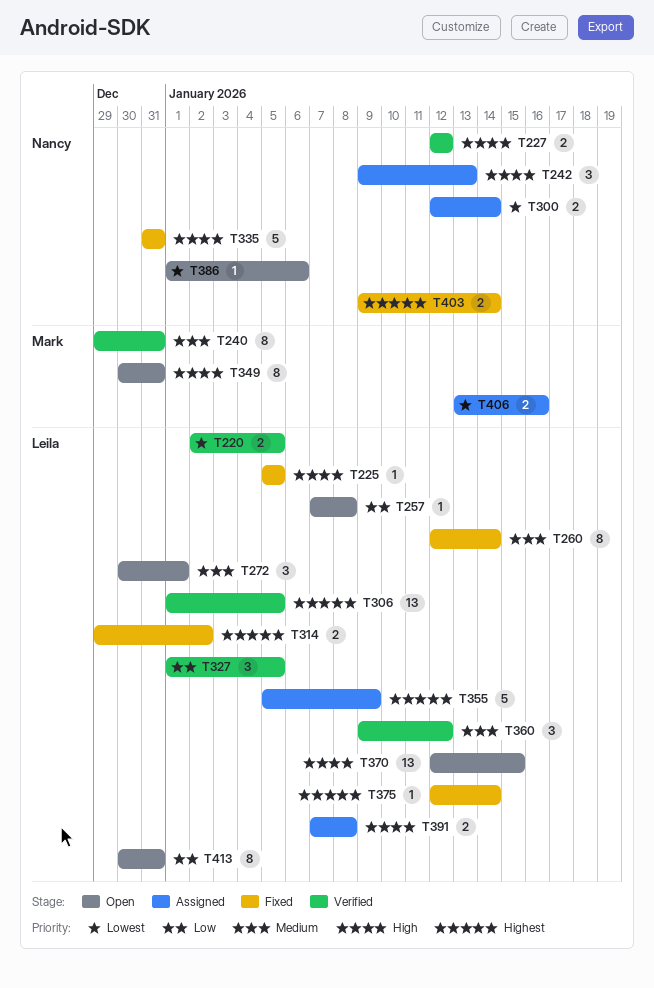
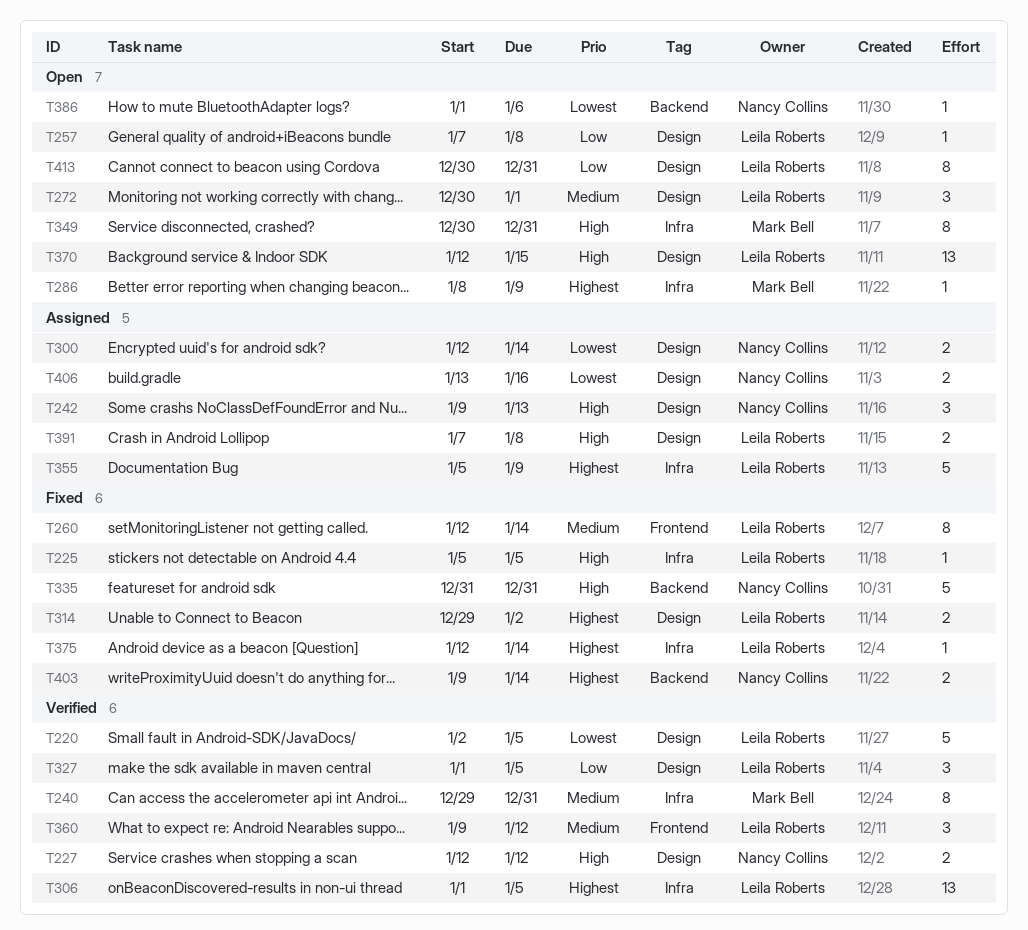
T220, estimate: 2 -> 5
T286: none -> present
T406, owner: Mark Bell -> Nancy Collins

